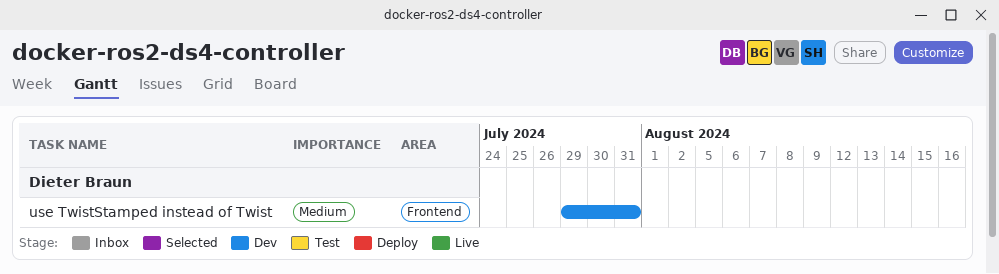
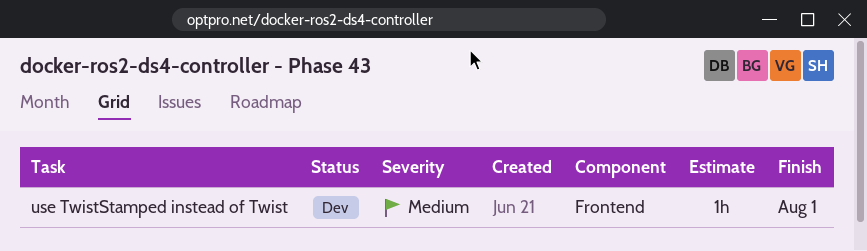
use TwistStamped instead of Twist, due: Jul 31 -> Aug 1

